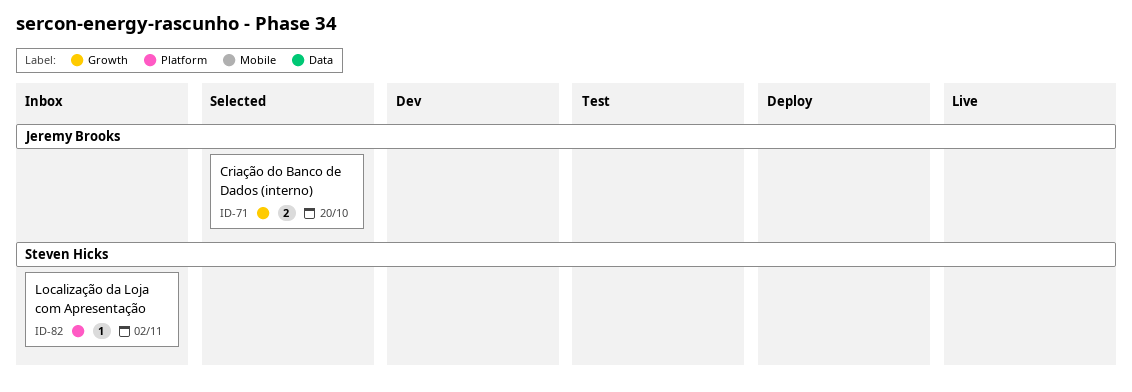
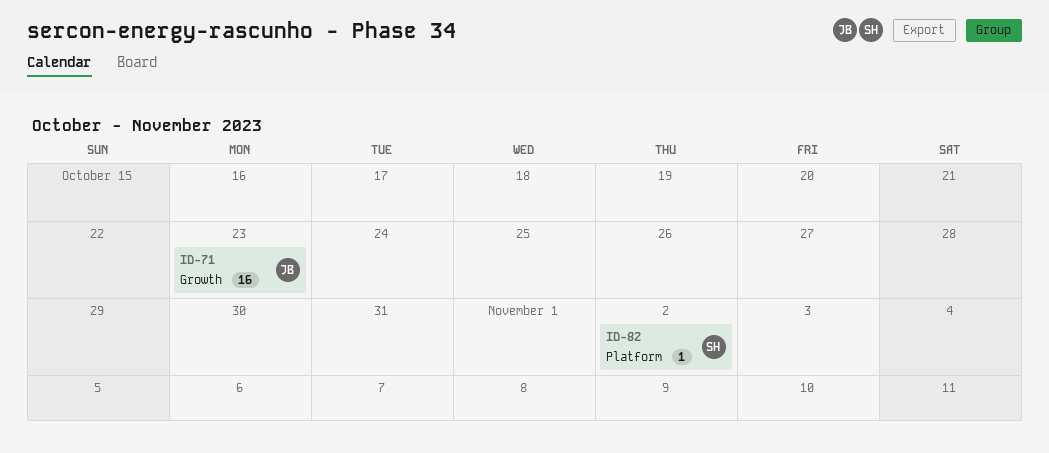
ID-71, estimate: 2 -> 16
ID-71, due: Oct 20 -> Oct 23

